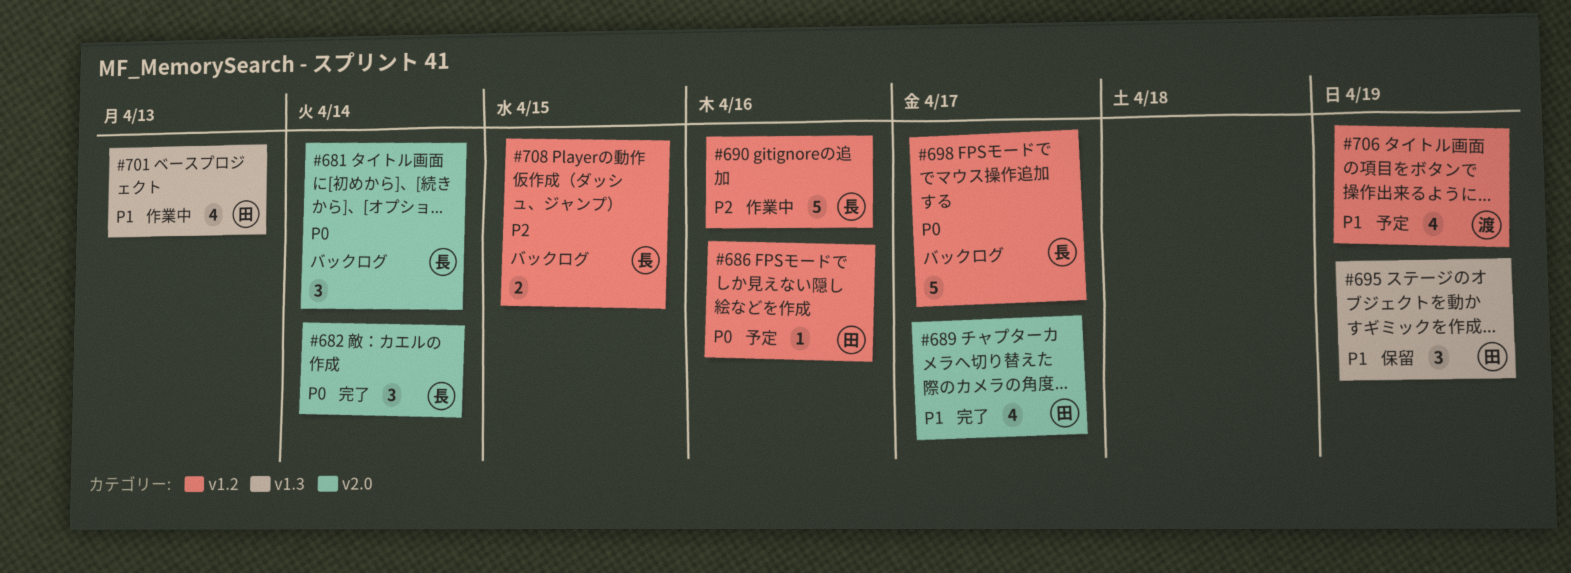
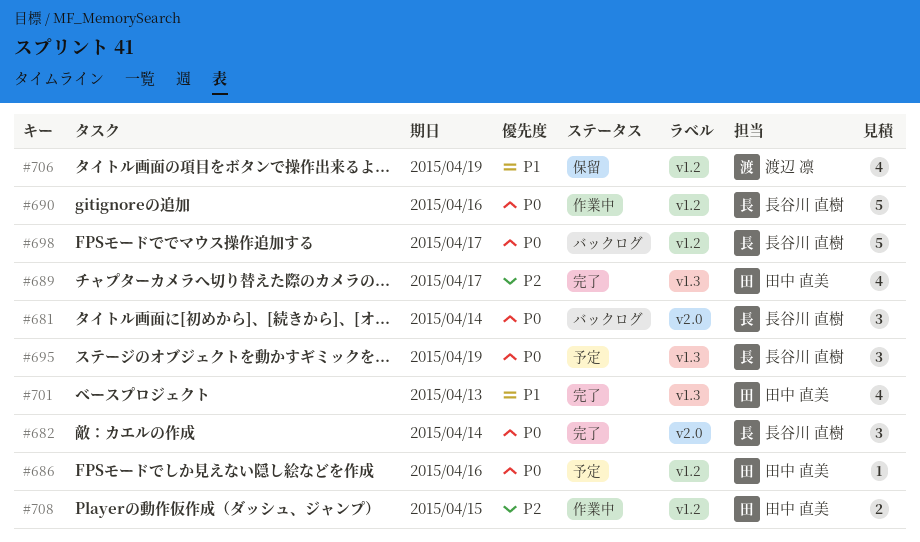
#689, priority: P1 -> P2
#689, label: v2.0 -> v1.3
#690, priority: P2 -> P0
#695, status: 保留 -> 予定
#695, owner: 田中 直美 -> 長谷川 直樹
#695, priority: P1 -> P0
#701, status: 作業中 -> 完了
#706, status: 予定 -> 保留
#708, status: バックログ -> 作業中
#708, owner: 長谷川 直樹 -> 田中 直美

